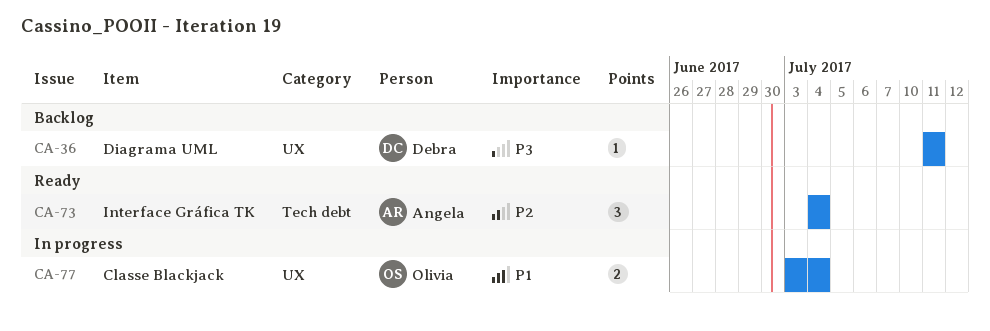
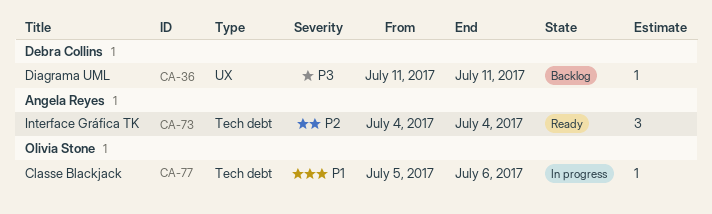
CA-77, label: UX -> Tech debt
CA-77, estimate: 2 -> 1
CA-77, start: Jul 3 -> Jul 5
CA-77, due: Jul 4 -> Jul 6

